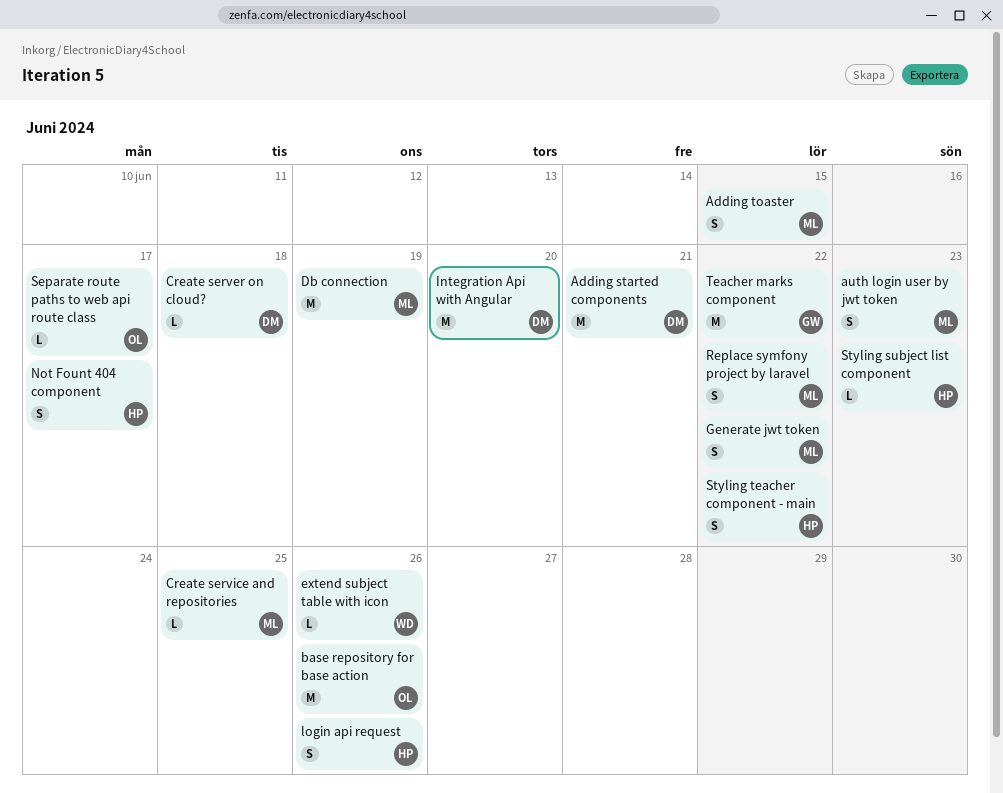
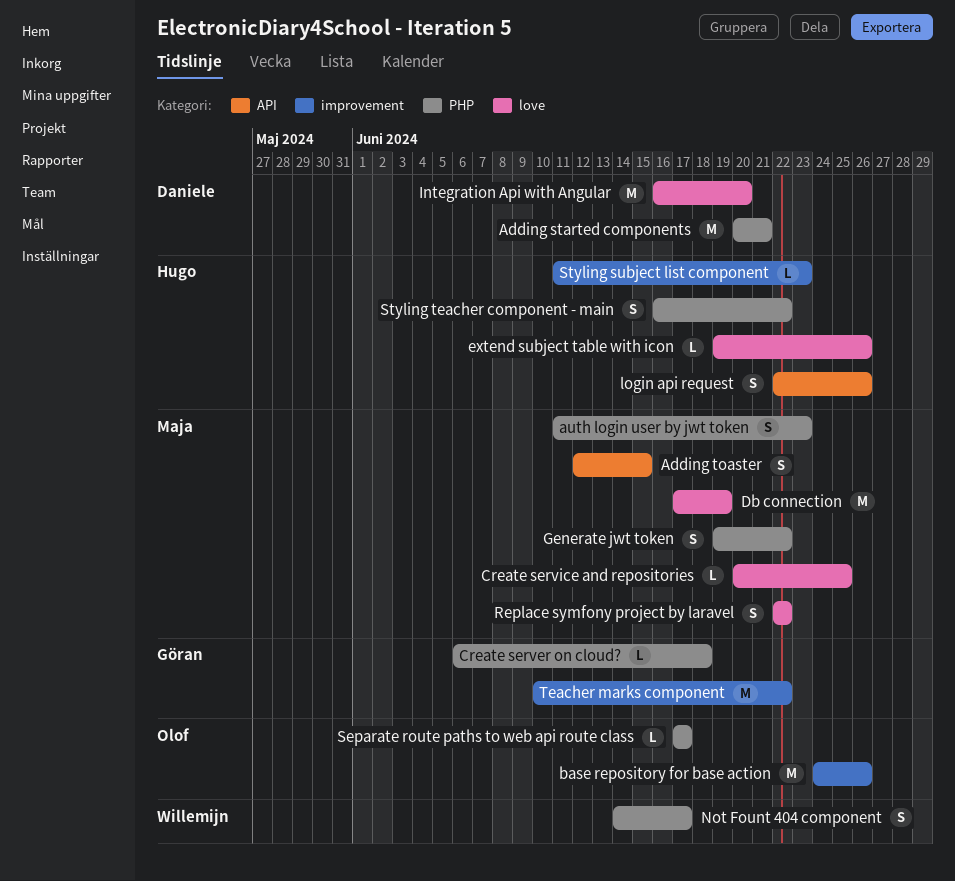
Create server on cloud?, owner: Daniele -> Göran
extend subject table with icon, owner: Willemijn -> Hugo
Not Fount 404 component, owner: Hugo -> Willemijn

